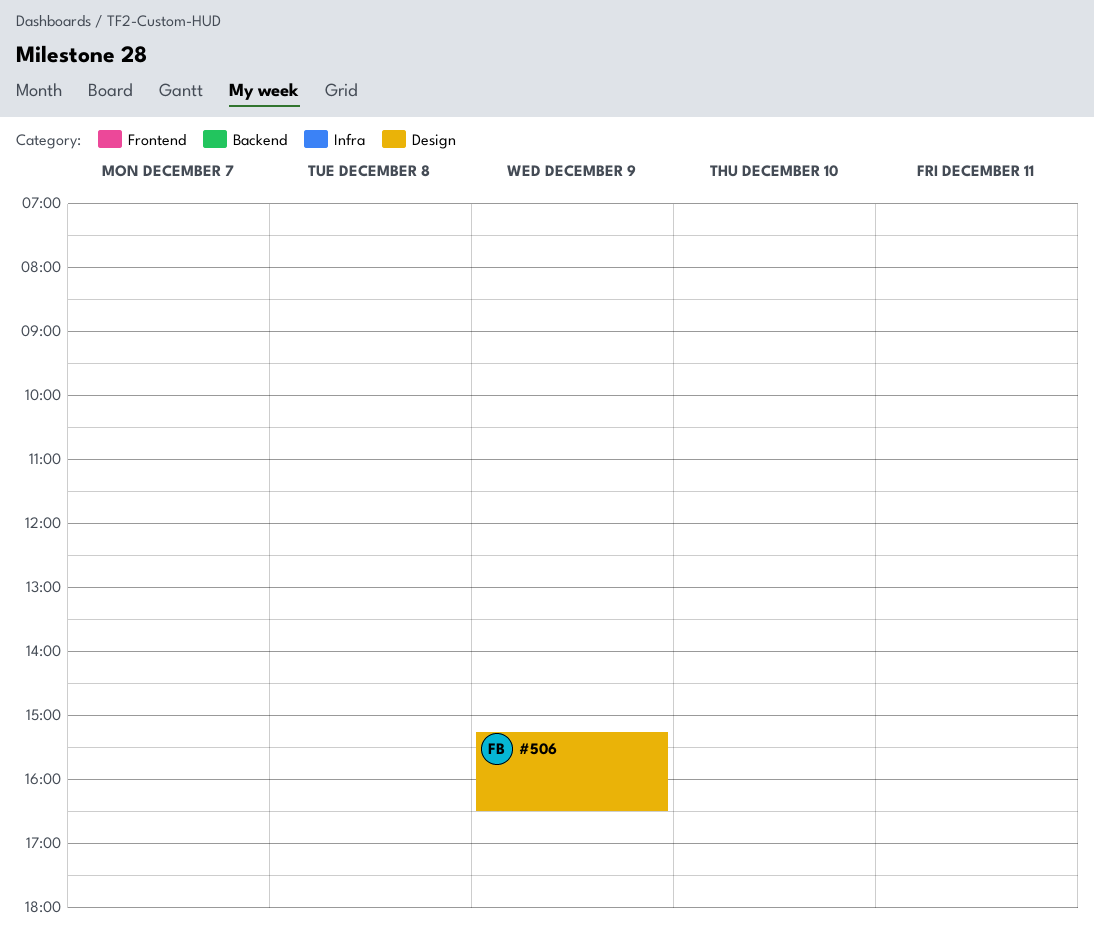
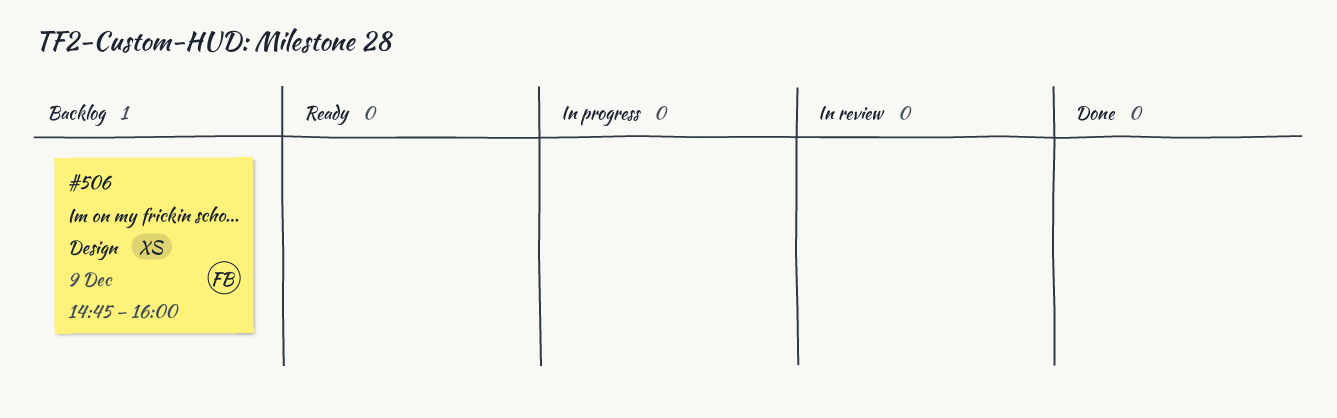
#506, begins: 15:15 -> 14:45
#506, ends: 16:30 -> 16:00

